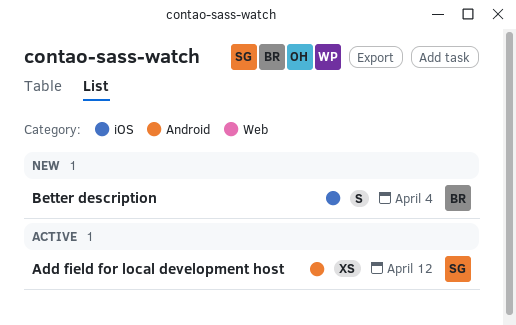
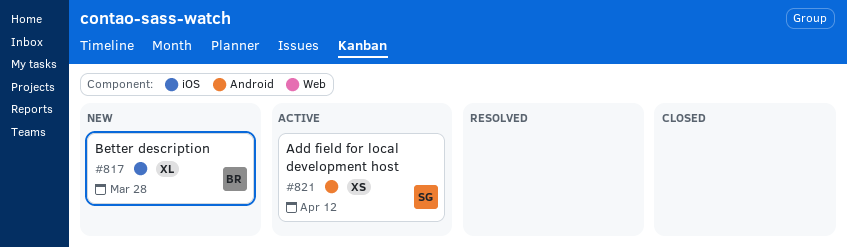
Better description, estimate: S -> XL
Better description, due: Apr 4 -> Mar 28

